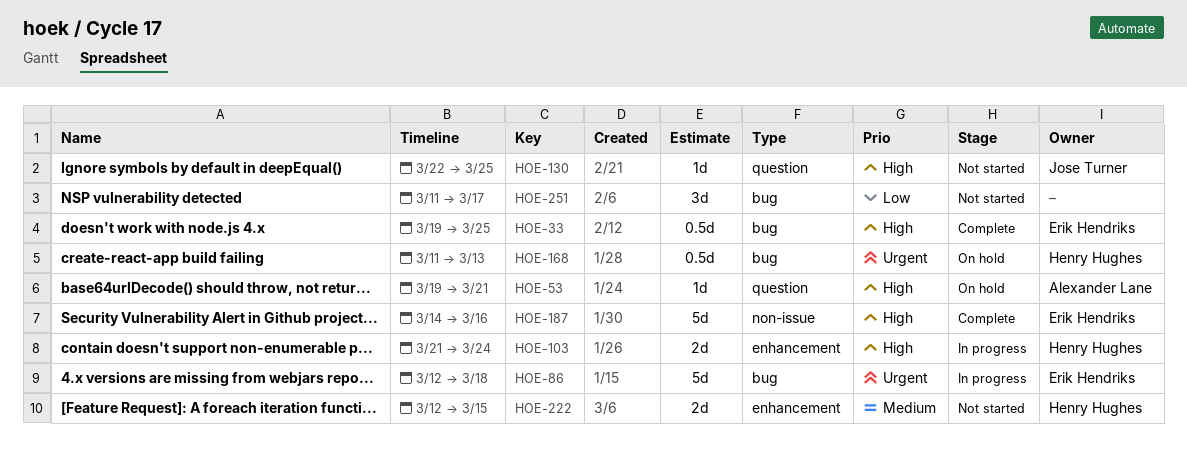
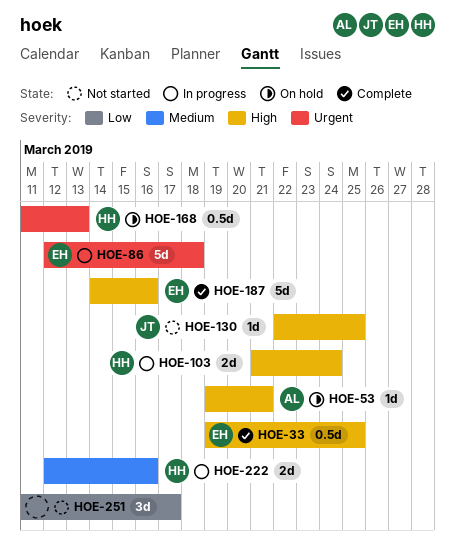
HOE-222, status: Not started -> In progress
HOE-222, due: Mar 15 -> Mar 16

